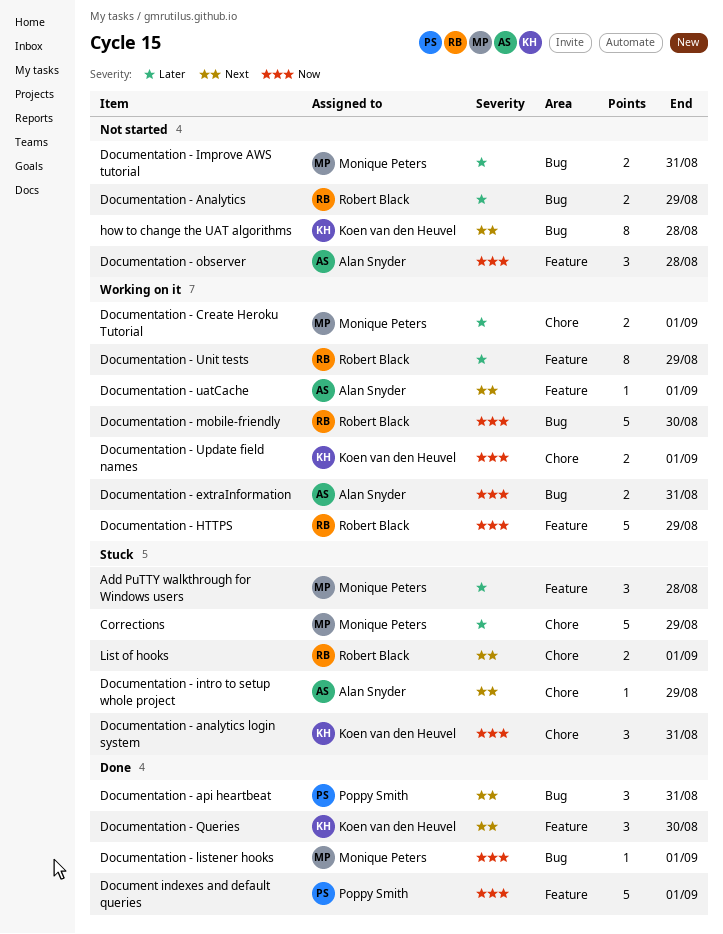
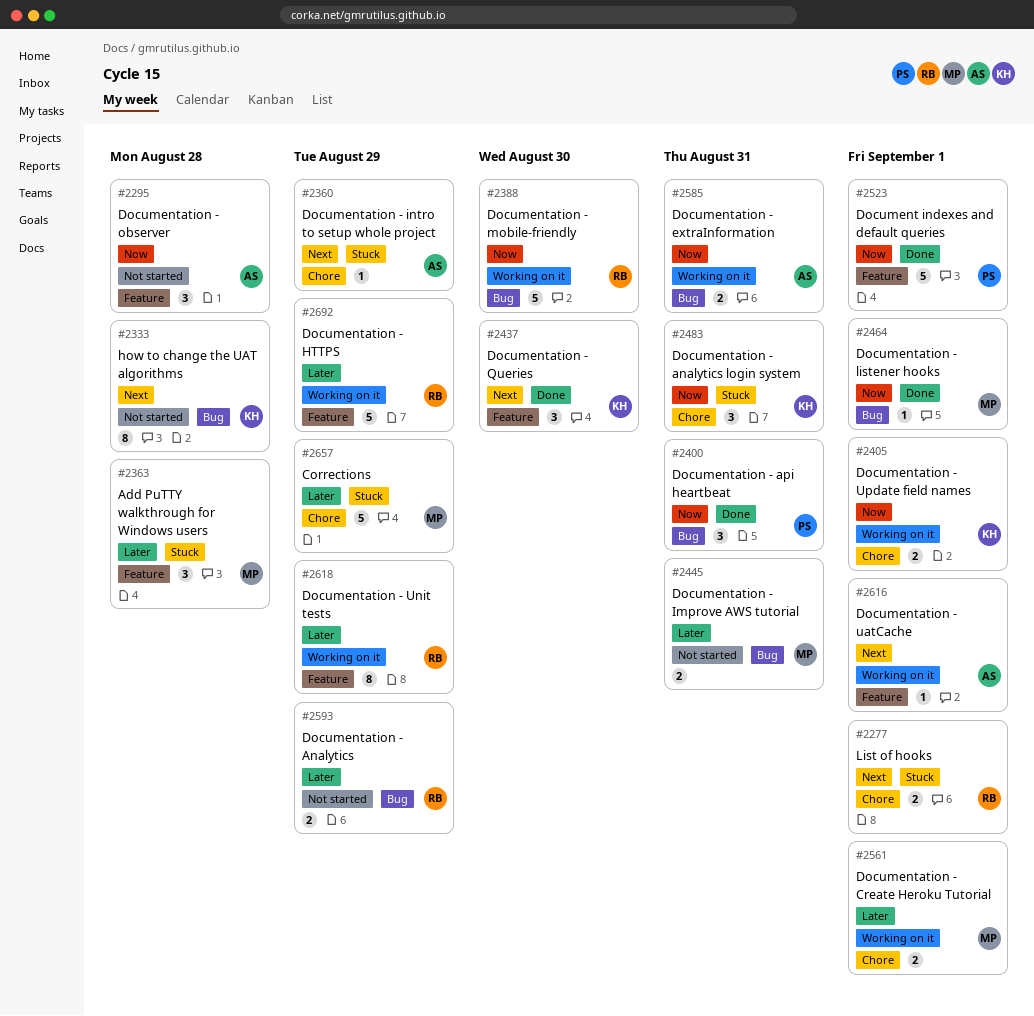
Documentation - api heartbeat, priority: Next -> Now
Documentation - HTTPS, priority: Now -> Later

